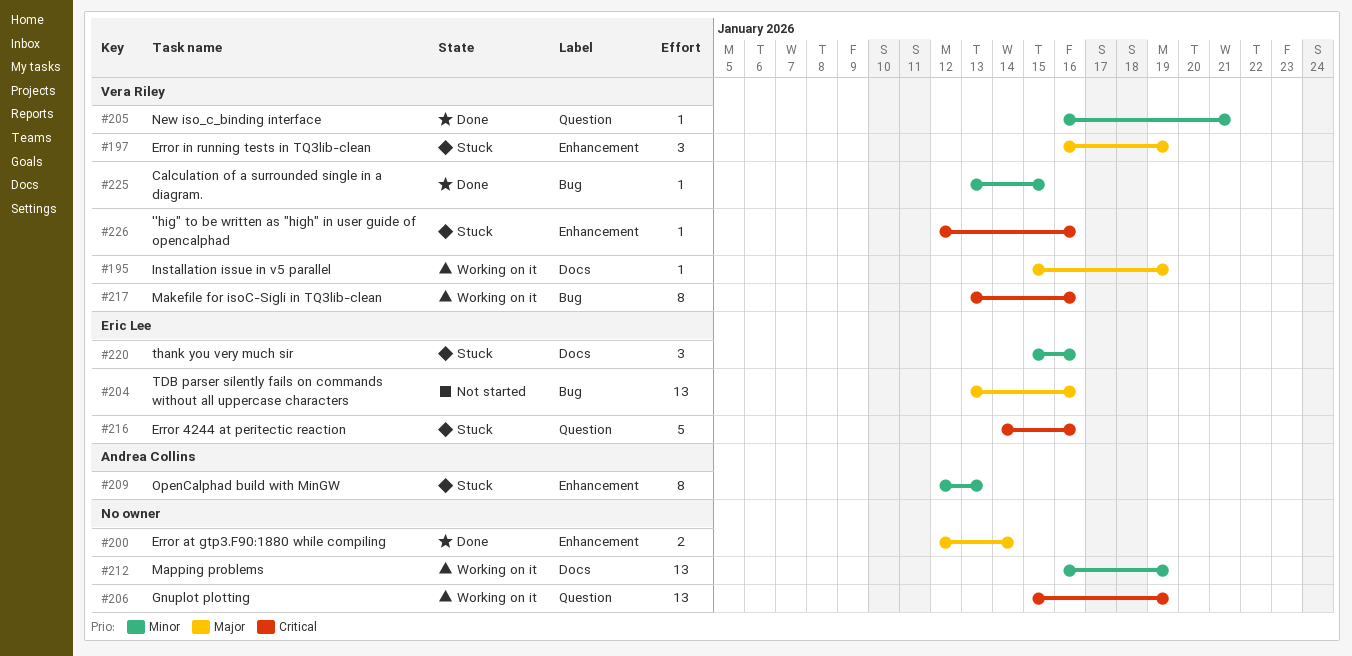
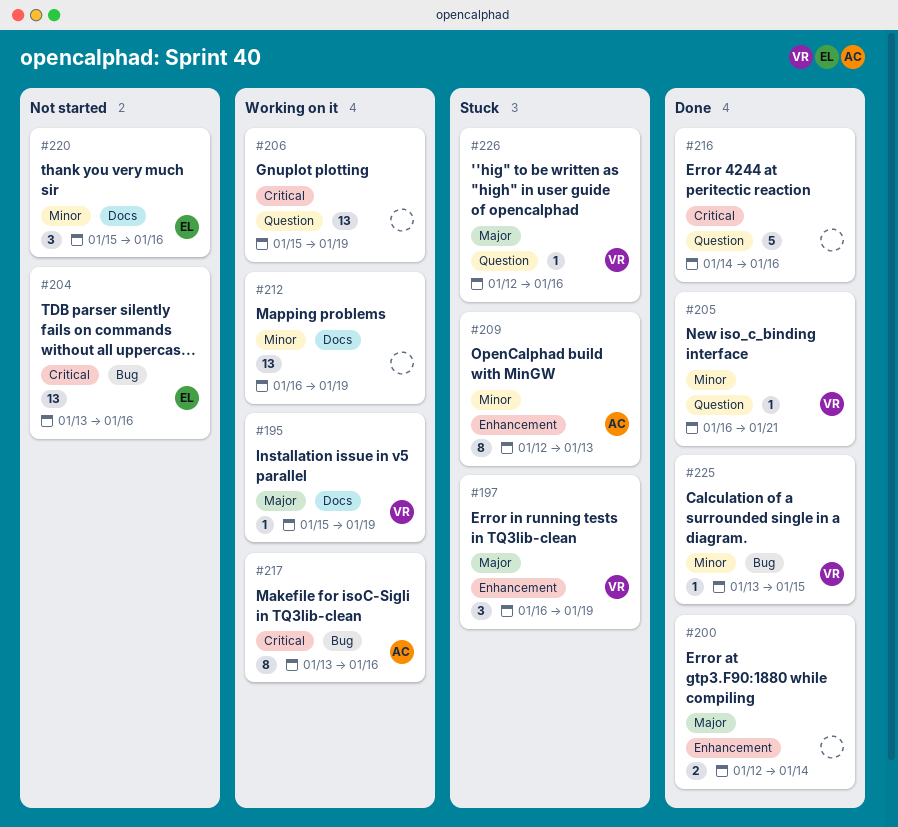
#204, priority: Major -> Critical
#216, status: Stuck -> Done
#216, owner: Eric Lee -> none
#217, owner: Vera Riley -> Andrea Collins
#220, status: Stuck -> Not started
#226, priority: Critical -> Major
#226, label: Enhancement -> Question

